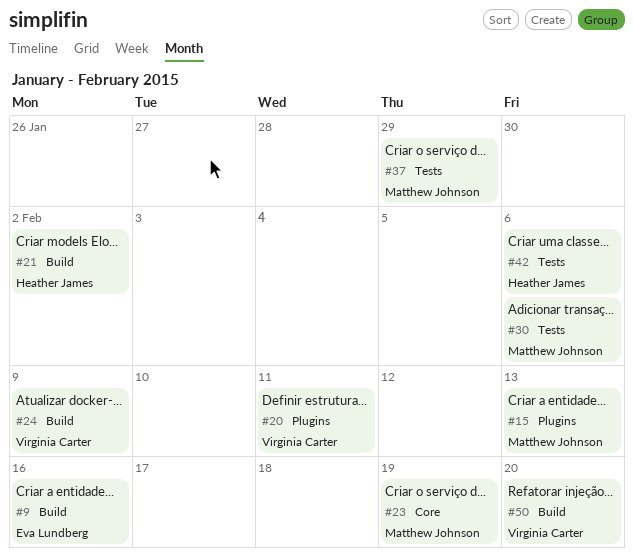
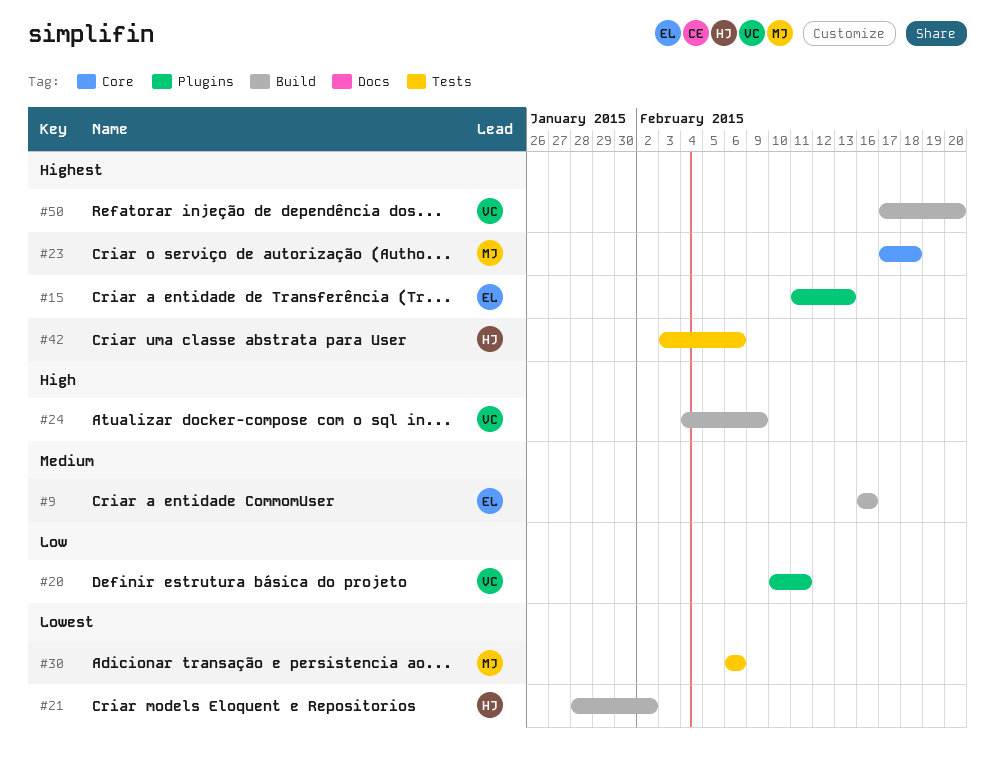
#15, owner: Matthew Johnson -> Eva Lundberg
#23, due: Feb 19 -> Feb 18
#37: present -> none

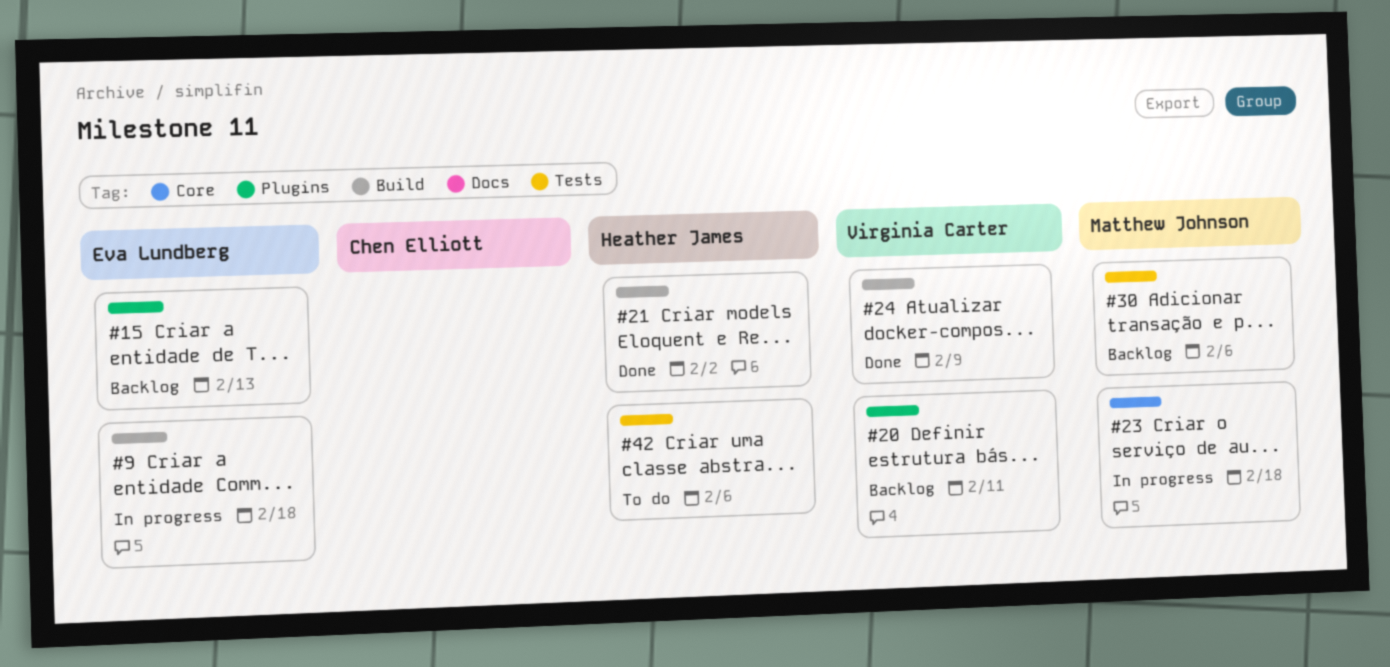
#9, due: Feb 16 -> Feb 18
#50: present -> none

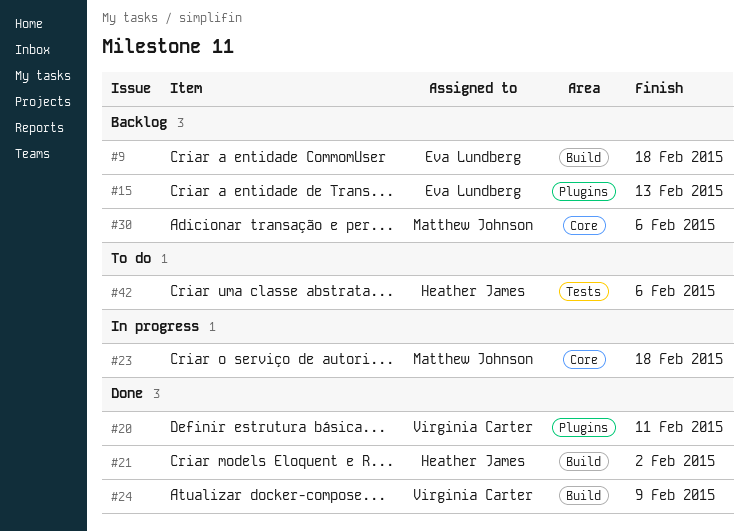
#9, status: In progress -> Backlog
#20, status: Backlog -> Done
#30, label: Tests -> Core

